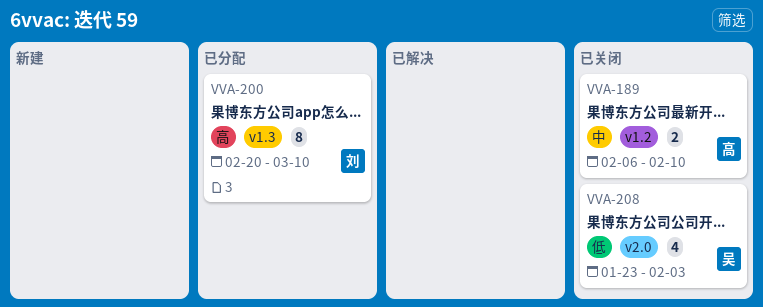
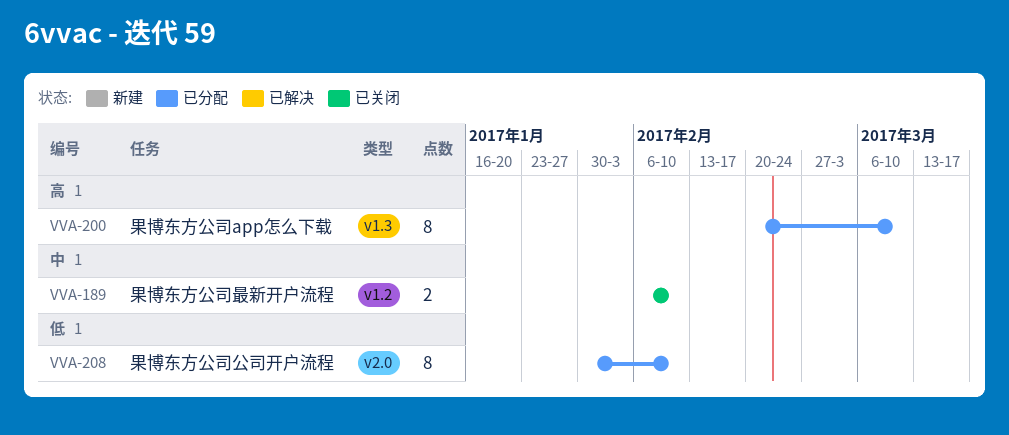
VVA-208, status: 已关闭 -> 已分配
VVA-208, estimate: 4 -> 8
VVA-208, start: Jan 23 -> Jan 30
VVA-208, due: Feb 3 -> Feb 10

